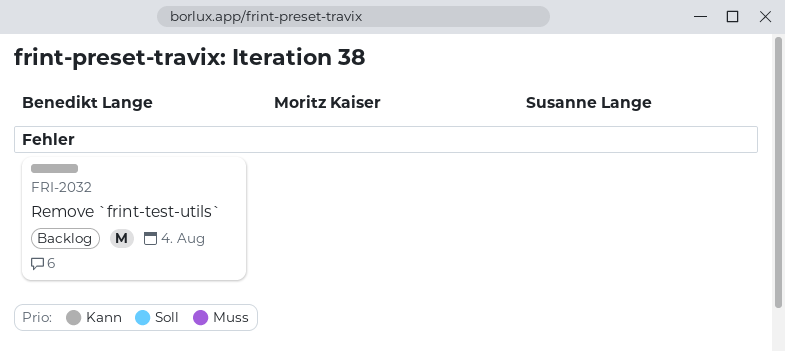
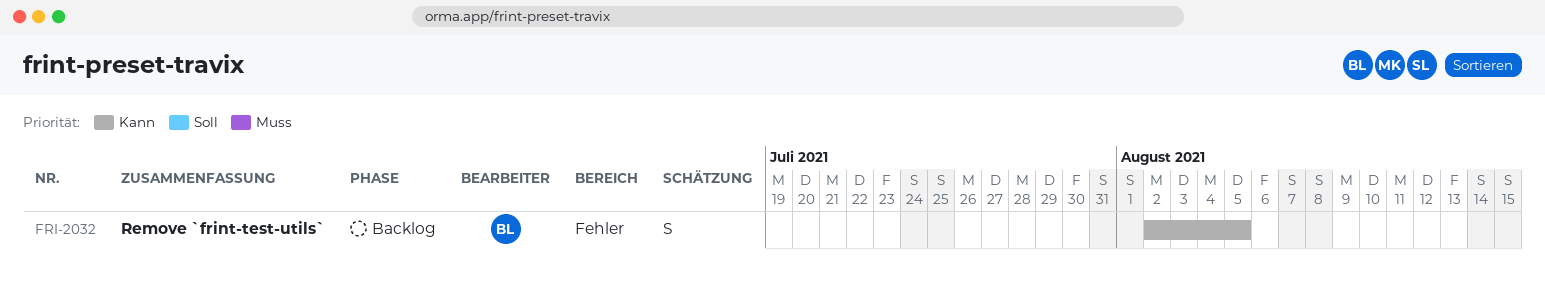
FRI-2032, estimate: M -> S
FRI-2032, due: Aug 4 -> Aug 5

